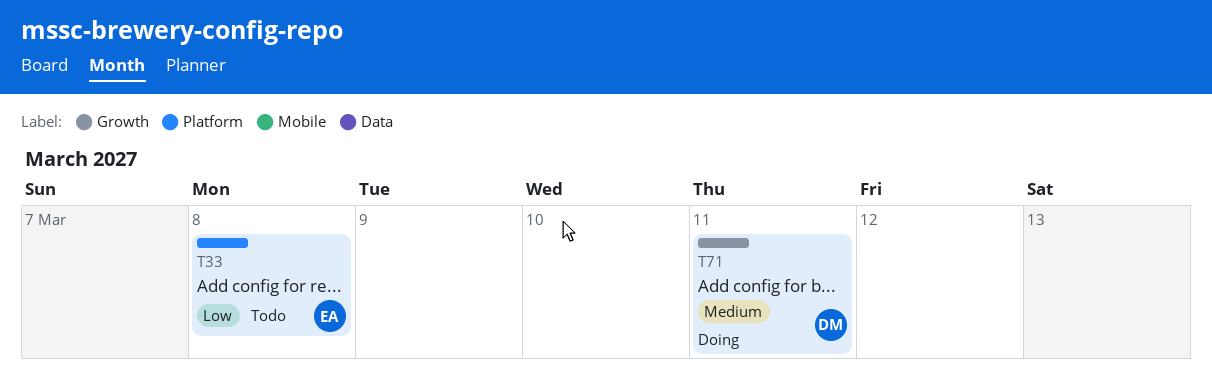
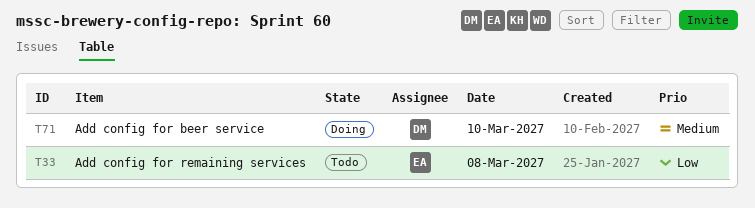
T71, day: Mar 11 -> Mar 10

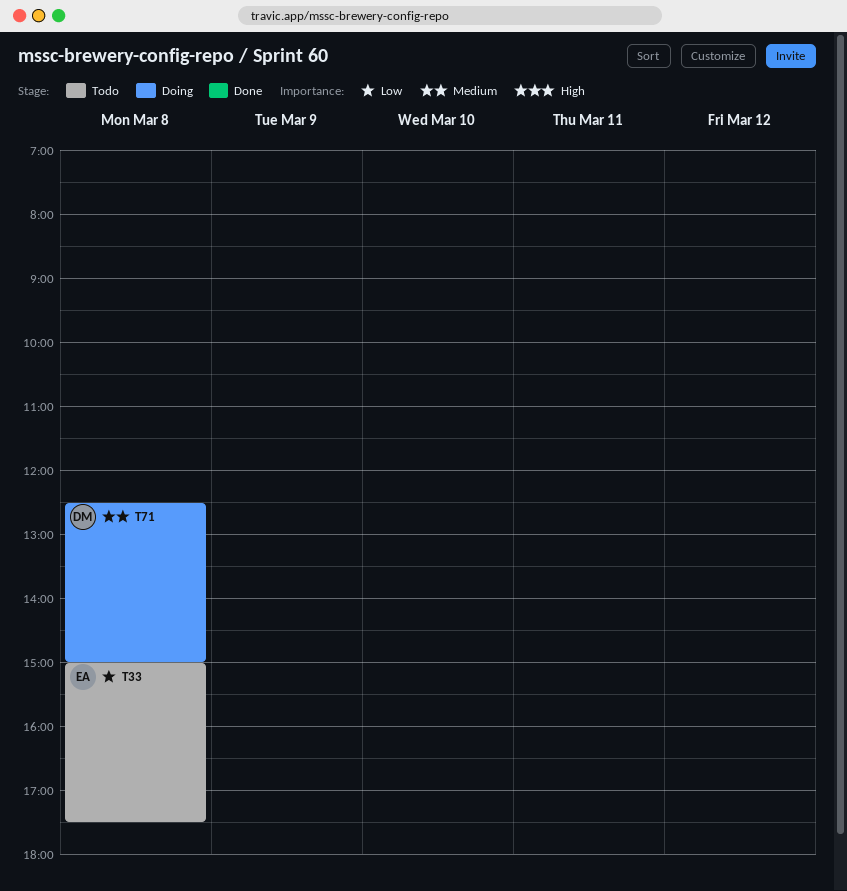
T71, day: Mar 10 -> Mar 8

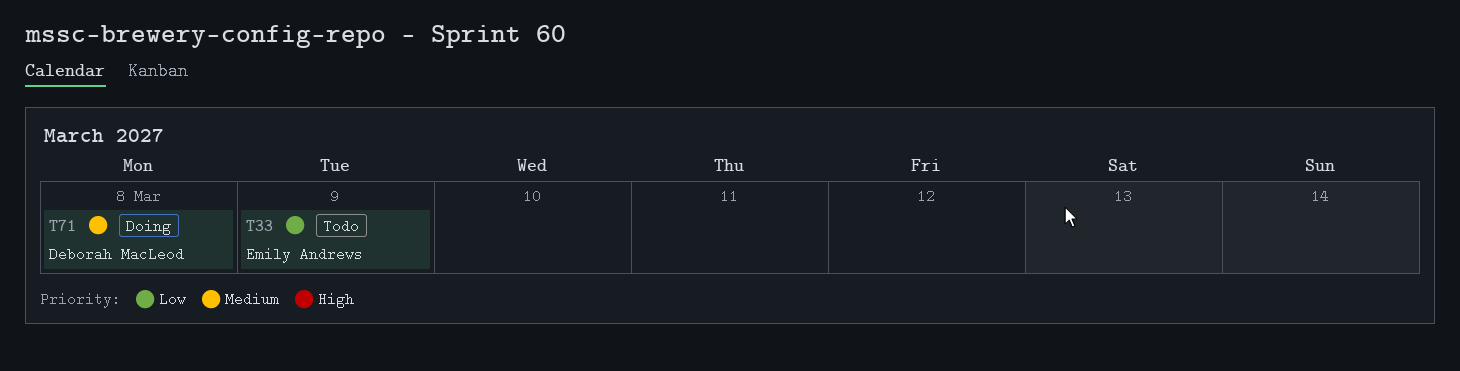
T33, day: Mar 8 -> Mar 9

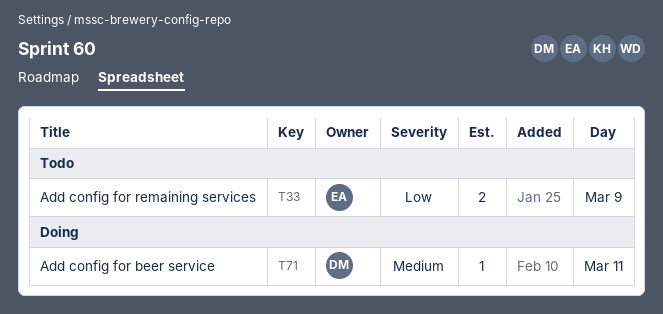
T71, day: Mar 8 -> Mar 11

